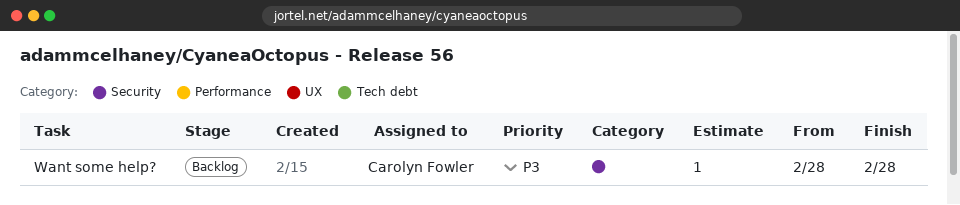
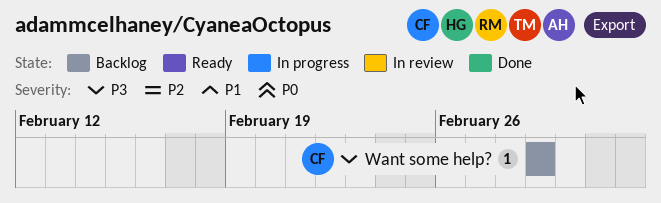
Want some help?, start: Feb 28 -> Feb 29
Want some help?, due: Feb 28 -> Feb 29

